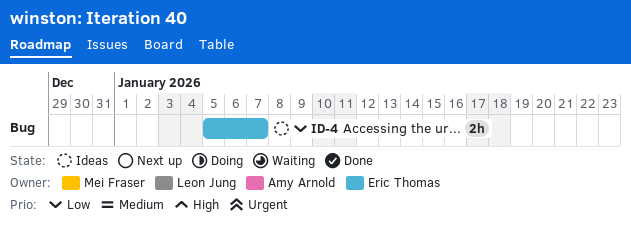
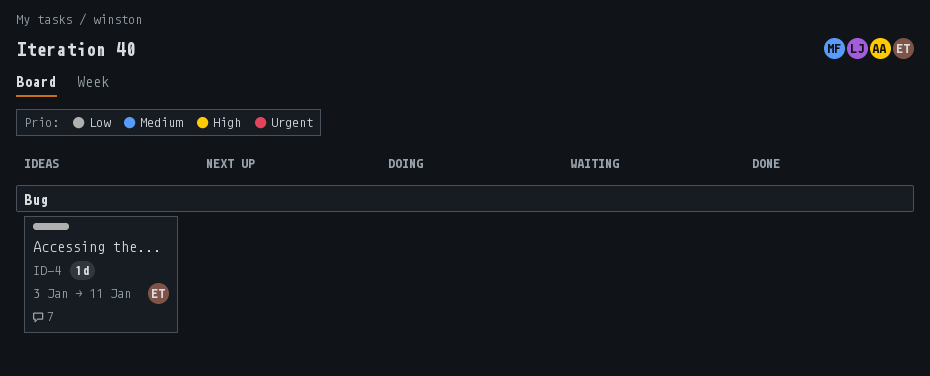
ID-4, estimate: 2h -> 1d
ID-4, start: Jan 5 -> Jan 3
ID-4, due: Jan 7 -> Jan 11

